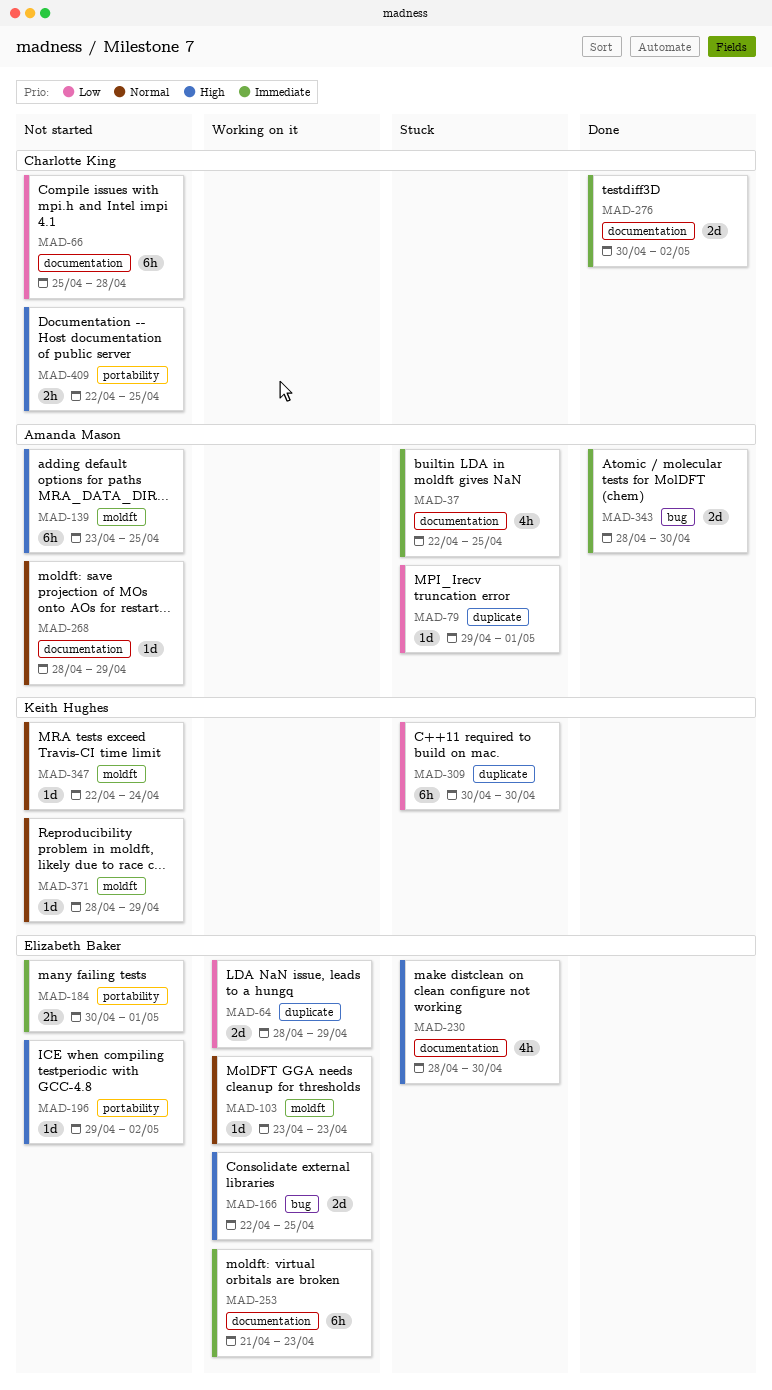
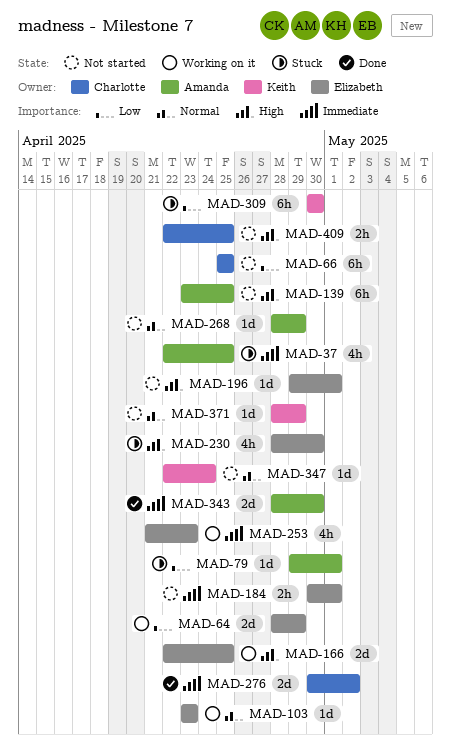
MAD-66, due: Apr 28 -> Apr 25
MAD-196, due: May 2 -> May 1
MAD-253, estimate: 6h -> 4h

